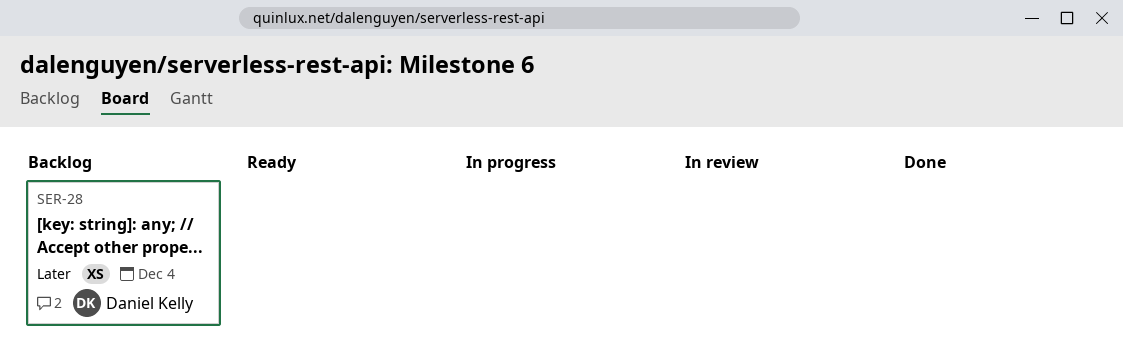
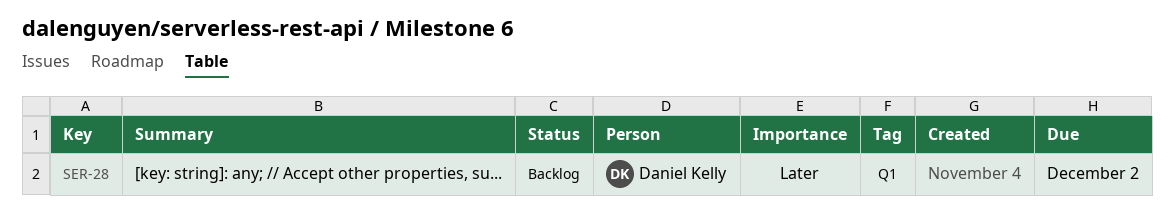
SER-28, due: Dec 4 -> Dec 2

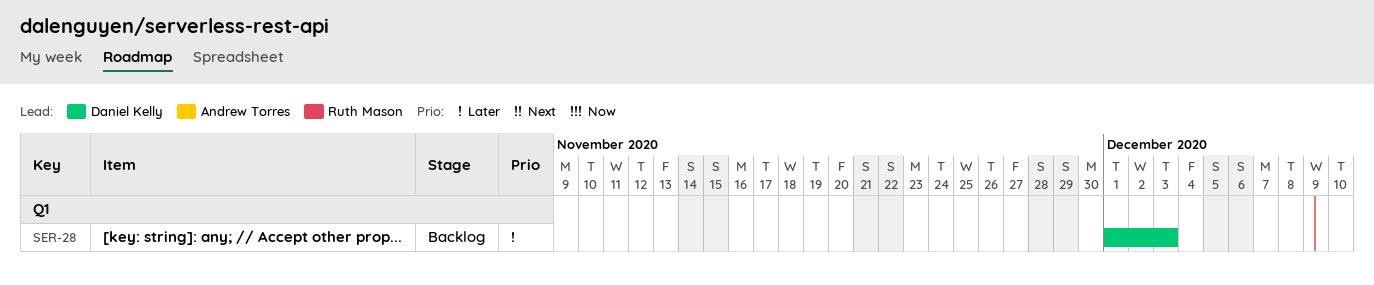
SER-28, due: Dec 2 -> Dec 3

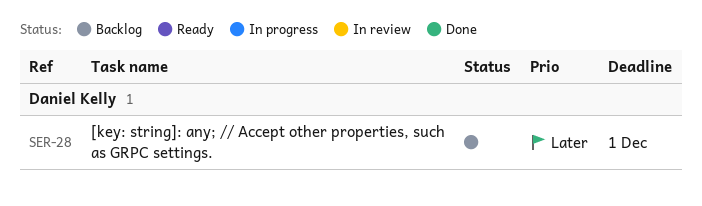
SER-28, due: Dec 3 -> Dec 1

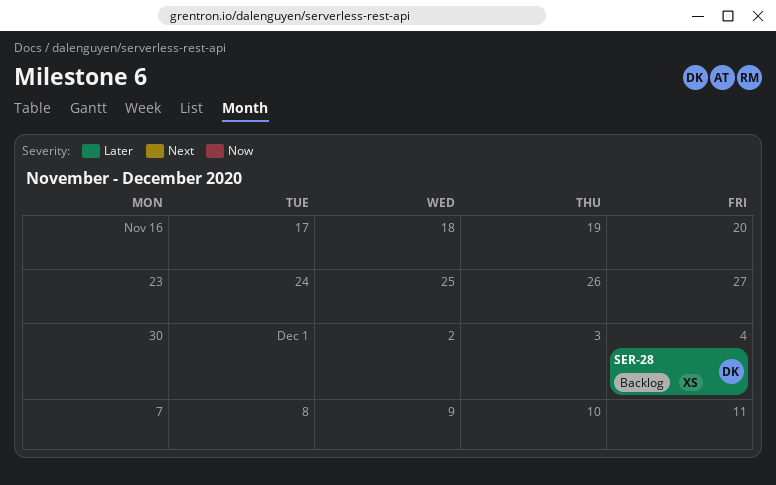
SER-28, due: Dec 1 -> Dec 4

